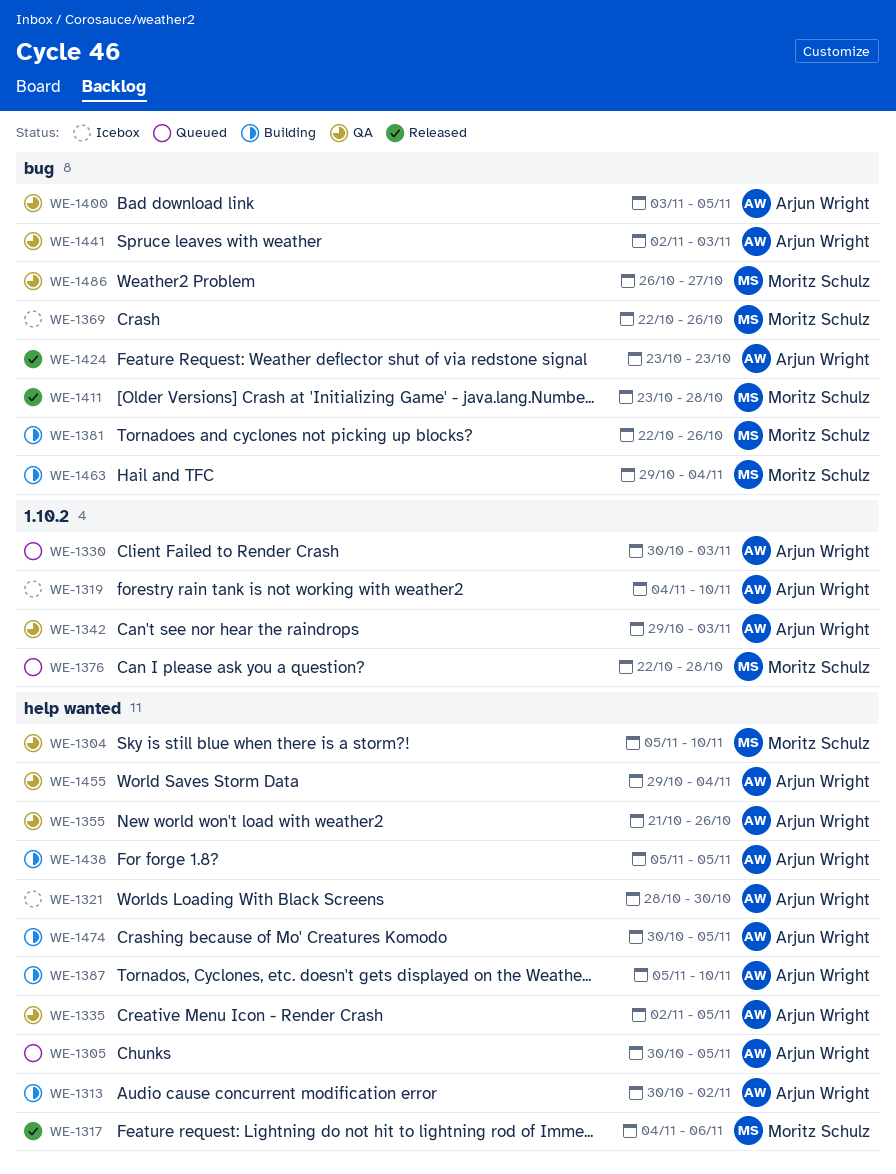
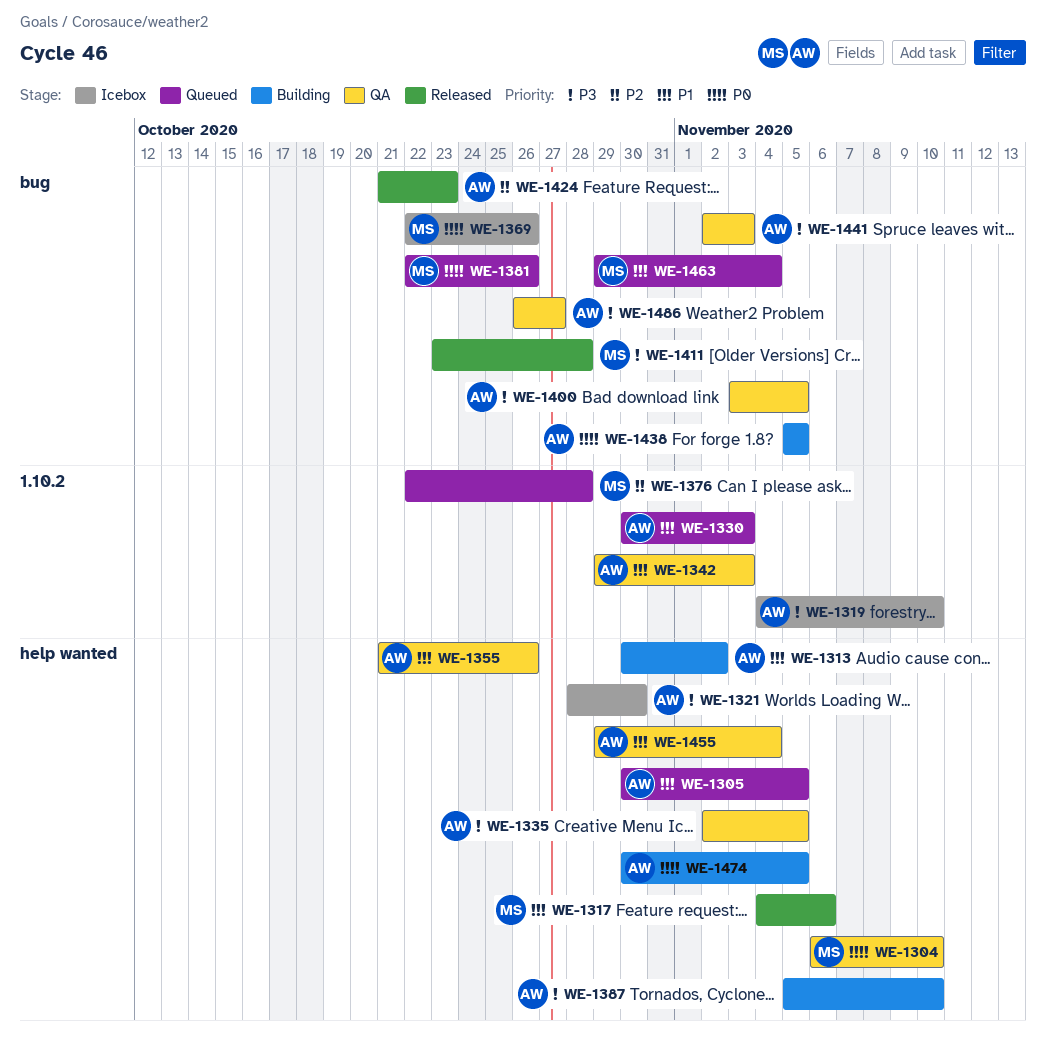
WE-1304, start: Nov 5 -> Nov 6
WE-1381, status: Building -> Queued
WE-1424, start: Oct 23 -> Oct 21
WE-1438, label: help wanted -> bug
WE-1463, status: Building -> Queued
WE-1486, owner: Moritz Schulz -> Arjun Wright

